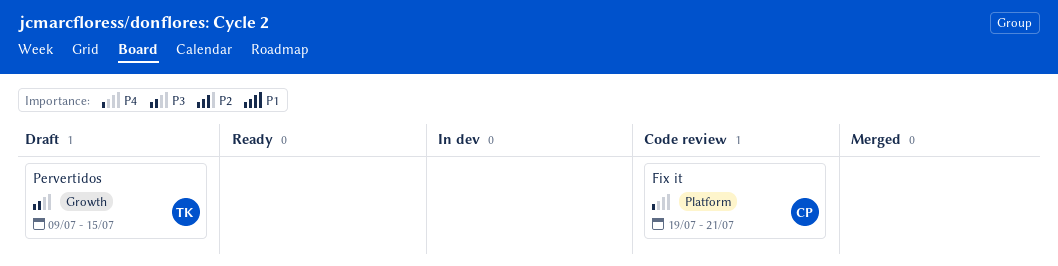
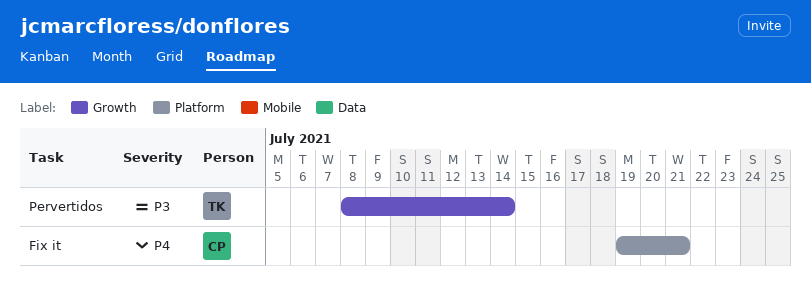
Pervertidos, start: Jul 9 -> Jul 8
Pervertidos, due: Jul 15 -> Jul 14

